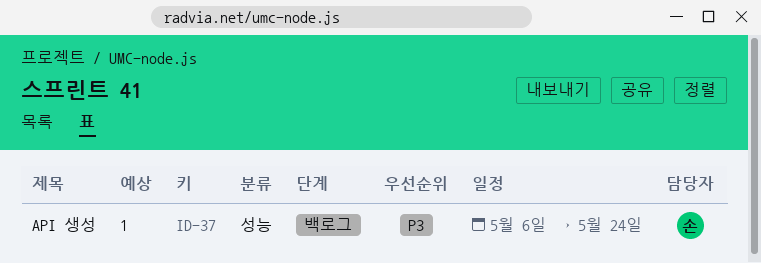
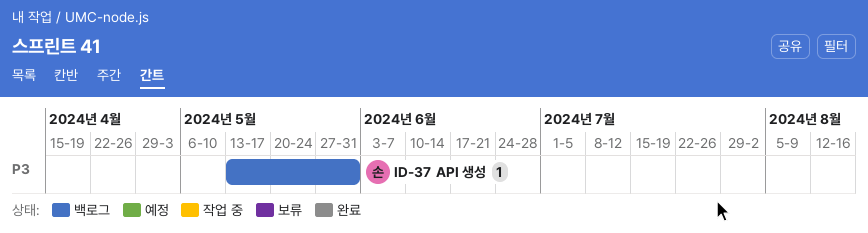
ID-37, start: May 6 -> May 13
ID-37, due: May 24 -> May 31

